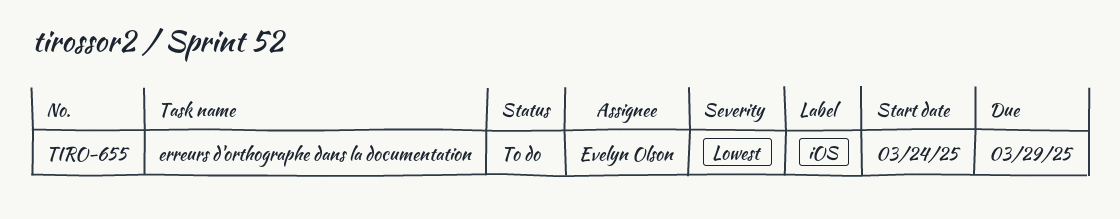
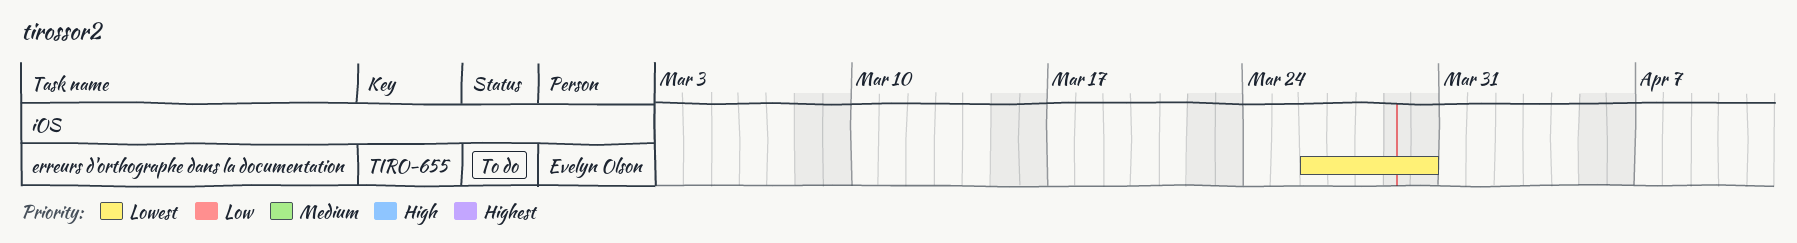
TIRO-655, start: Mar 24 -> Mar 26
TIRO-655, due: Mar 29 -> Mar 30

